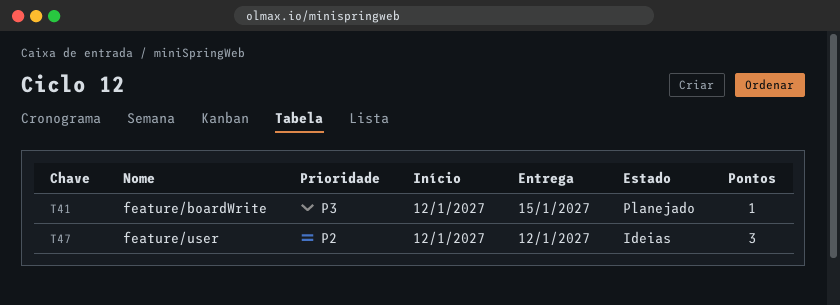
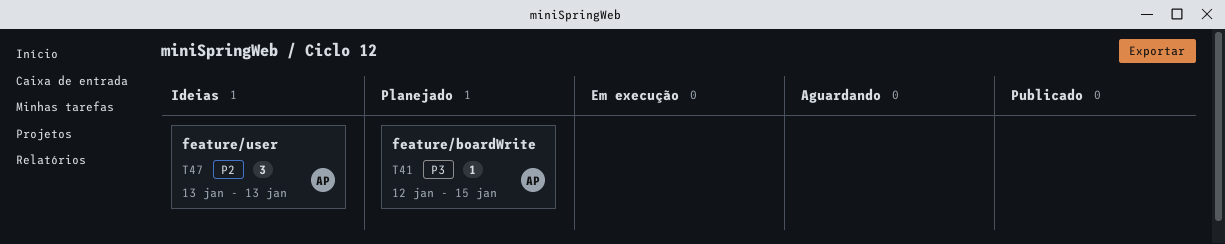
T47, start: Jan 12 -> Jan 13
T47, due: Jan 12 -> Jan 13

